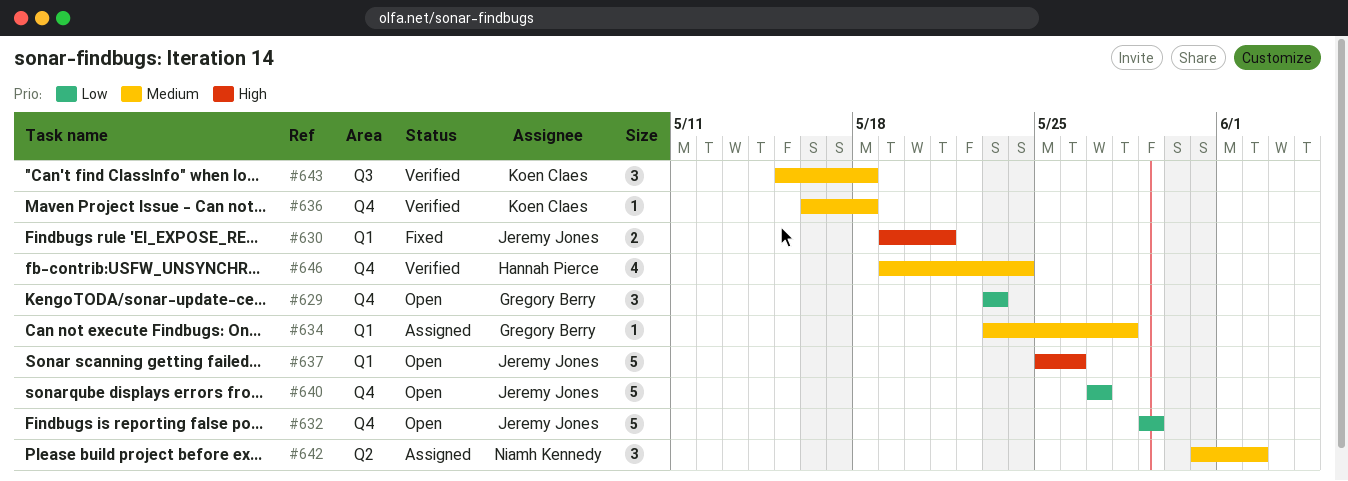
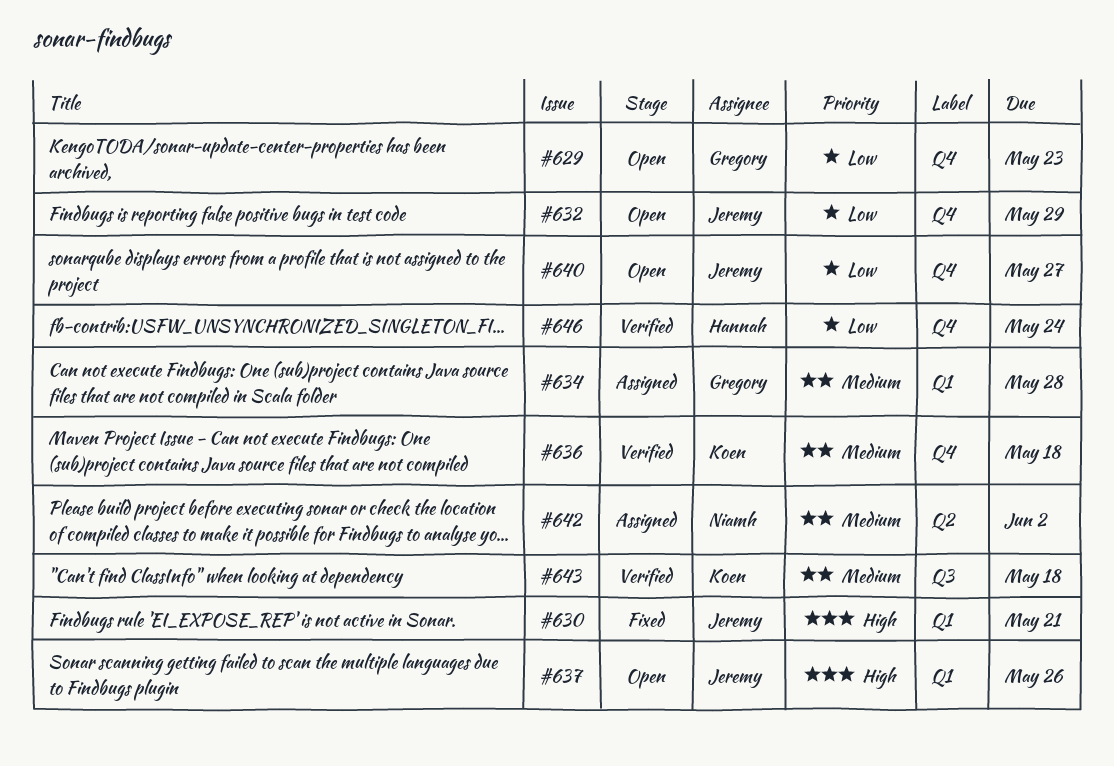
#646, priority: Medium -> Low

